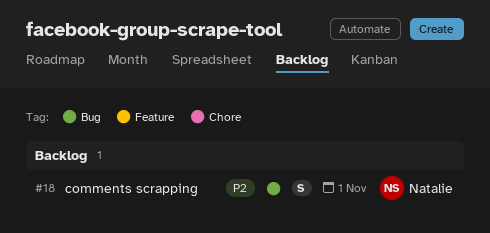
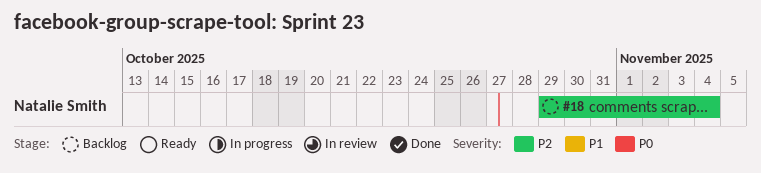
#18, due: Nov 1 -> Nov 4

